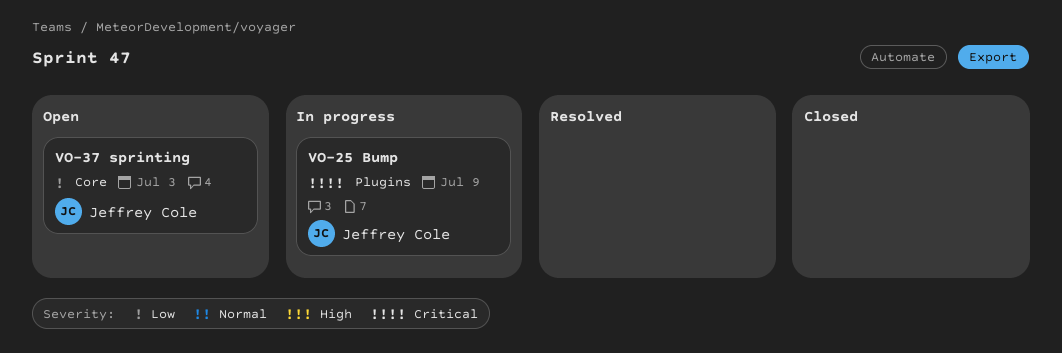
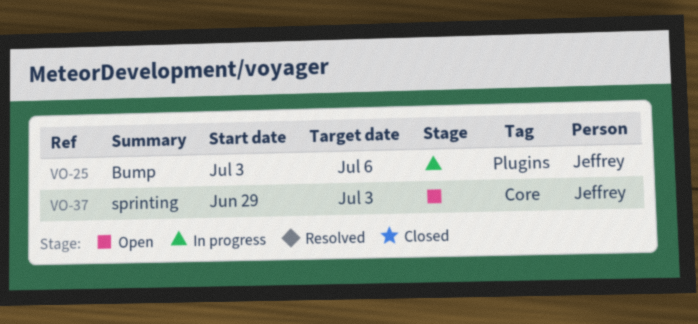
VO-25, due: Jul 9 -> Jul 6

